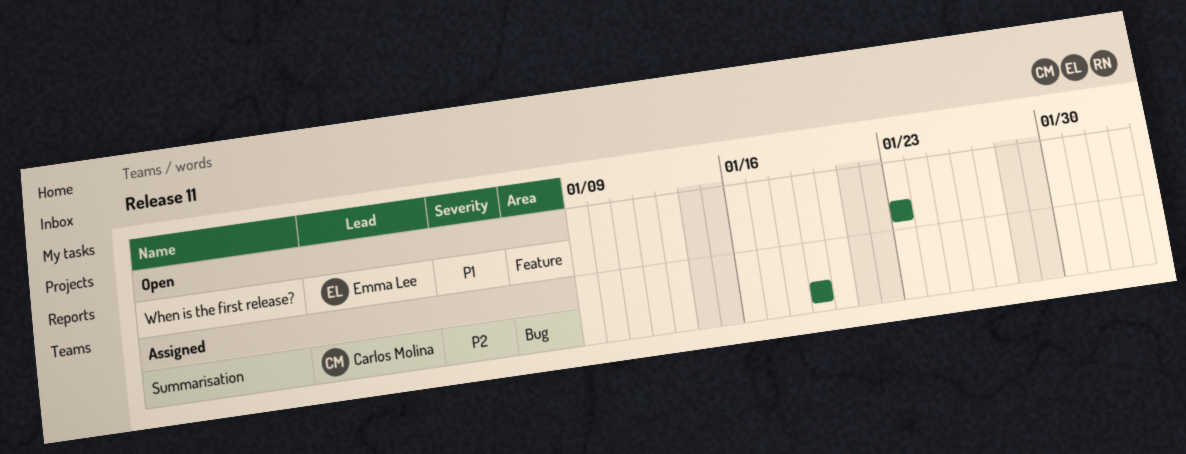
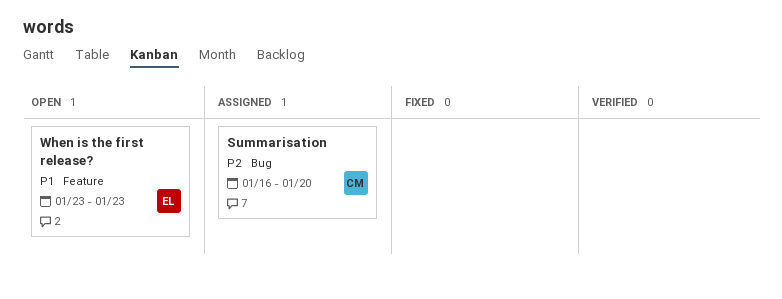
Summarisation, start: Jan 19 -> Jan 16
Summarisation, due: Jan 19 -> Jan 20

